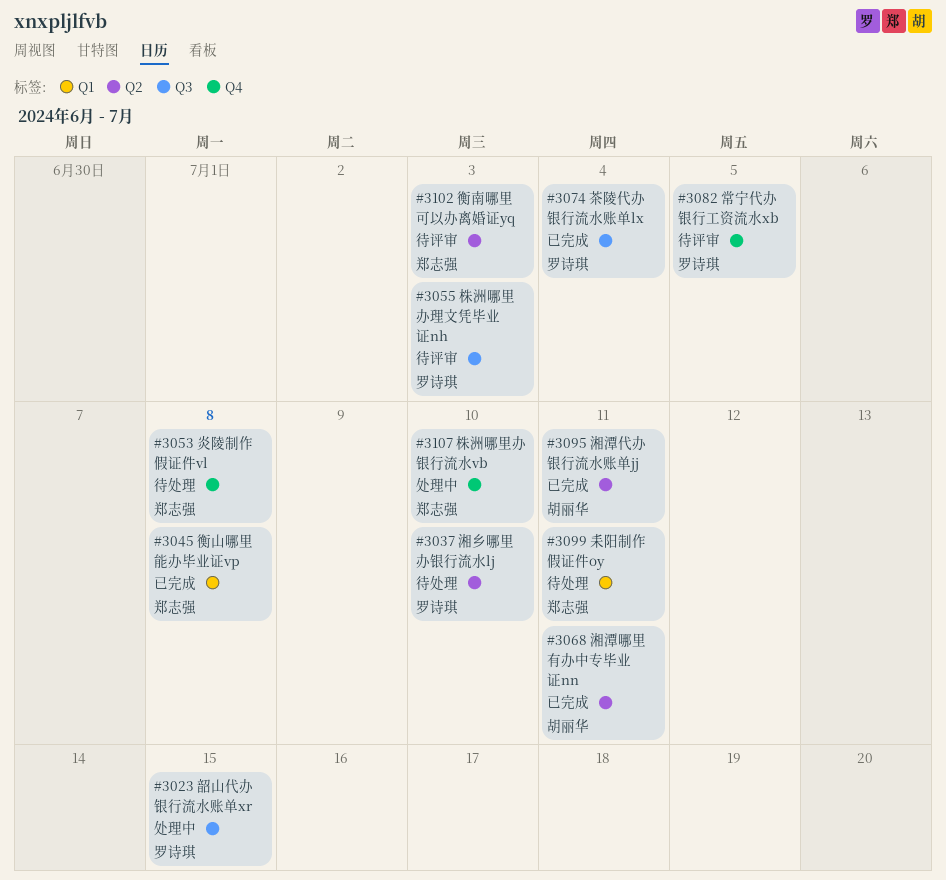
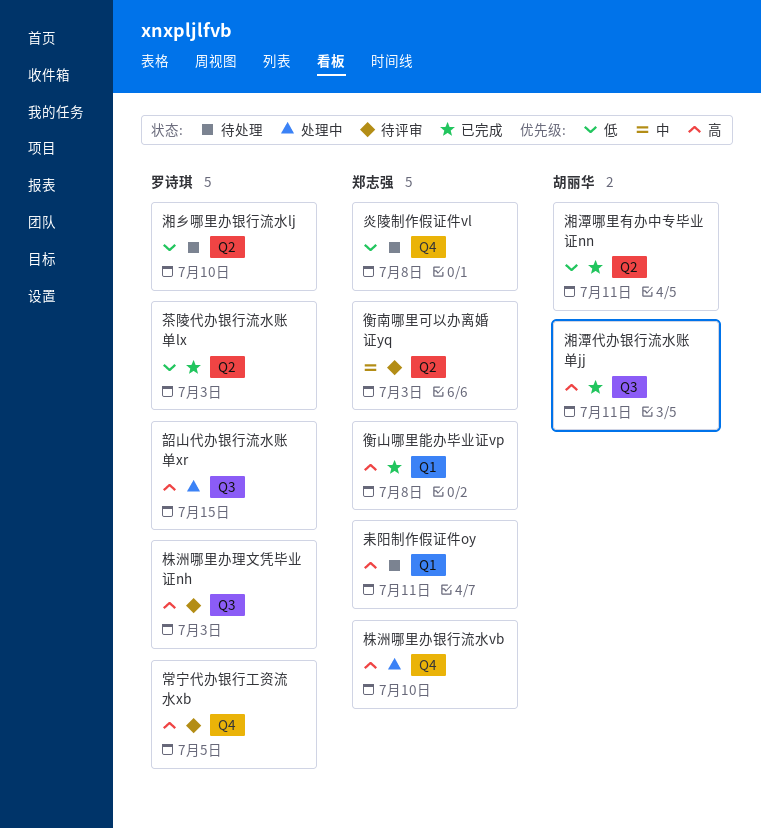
湘潭代办银行流水账单jj, label: Q2 -> Q3
茶陵代办银行流水账单lx, label: Q3 -> Q2
茶陵代办银行流水账单lx, due: Jul 4 -> Jul 3

